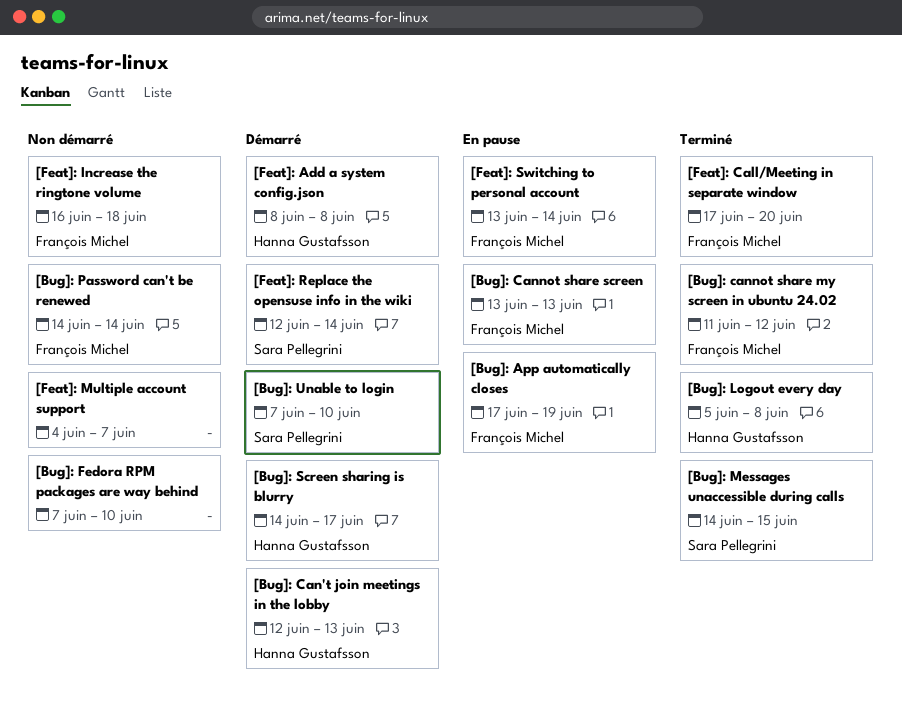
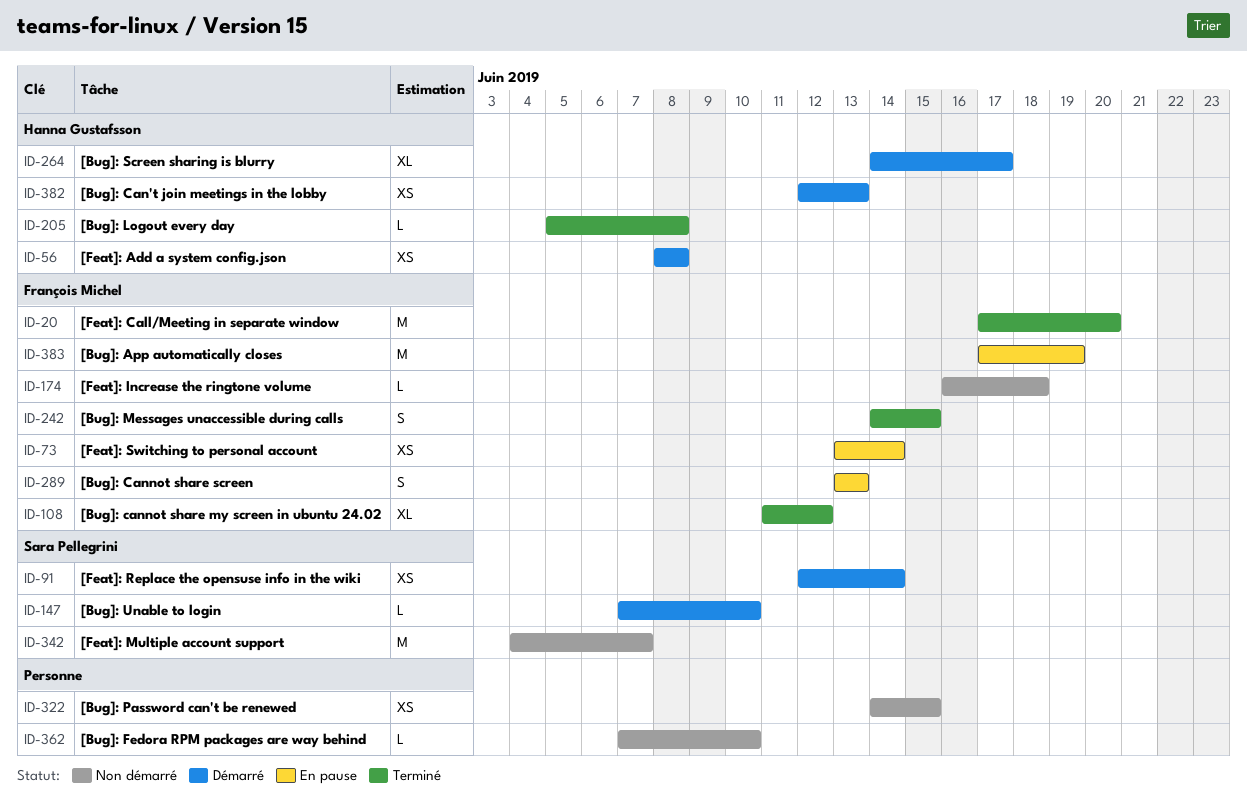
[Bug]: Messages unaccessible during calls, owner: Sara Pellegrini -> François Michel
[Bug]: Password can't be renewed, owner: François Michel -> none
[Bug]: Password can't be renewed, due: Jun 14 -> Jun 15
[Feat]: Multiple account support, owner: none -> Sara Pellegrini

